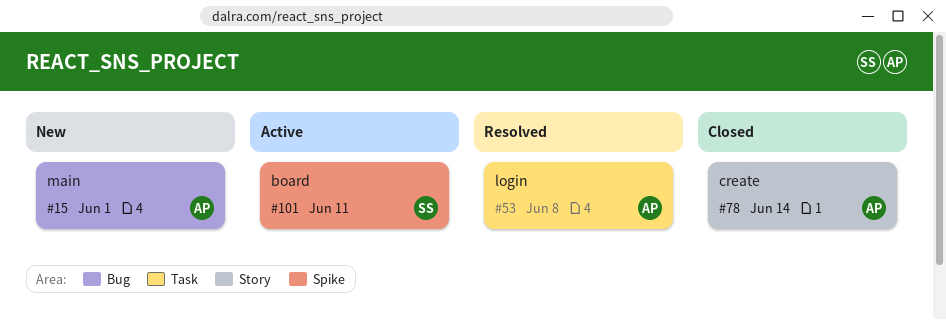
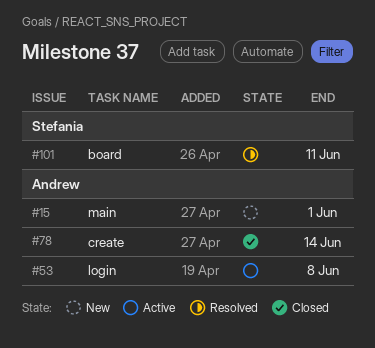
#53, status: Resolved -> Active
#101, status: Active -> Resolved

